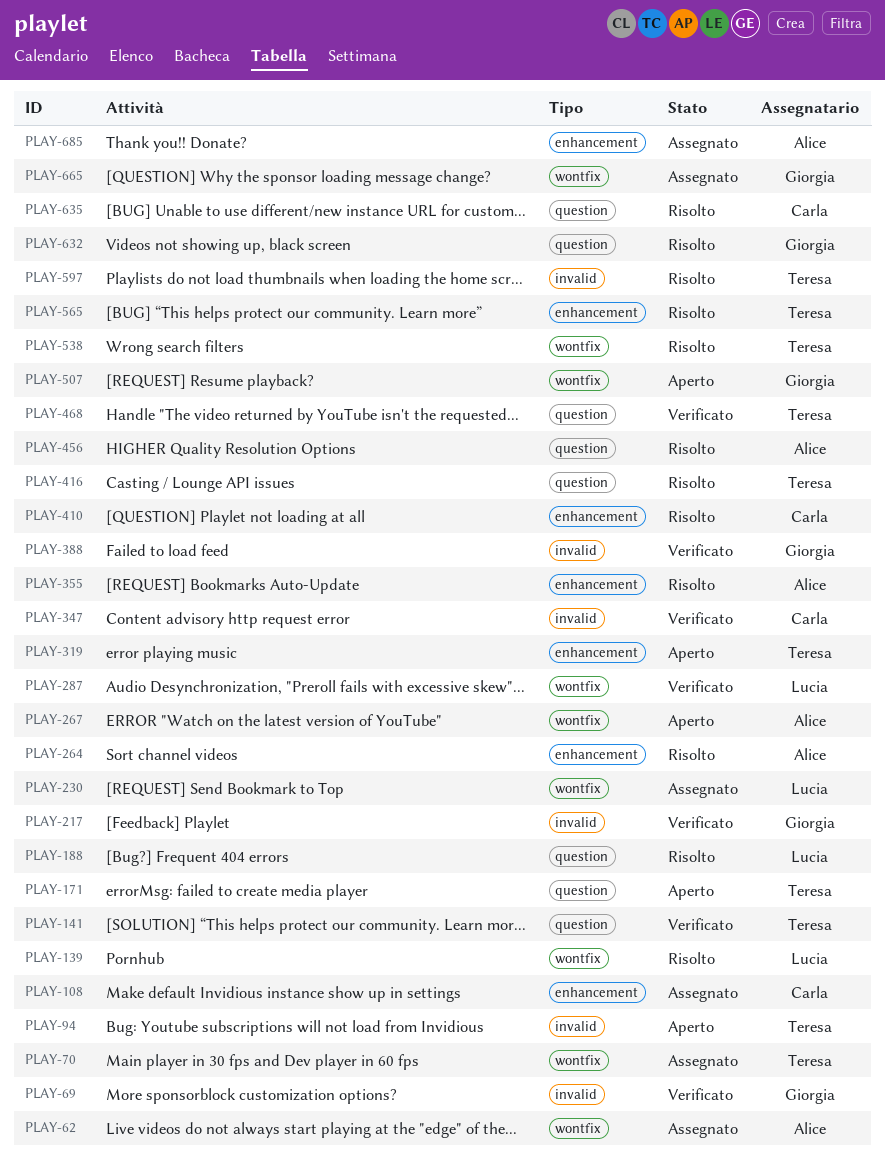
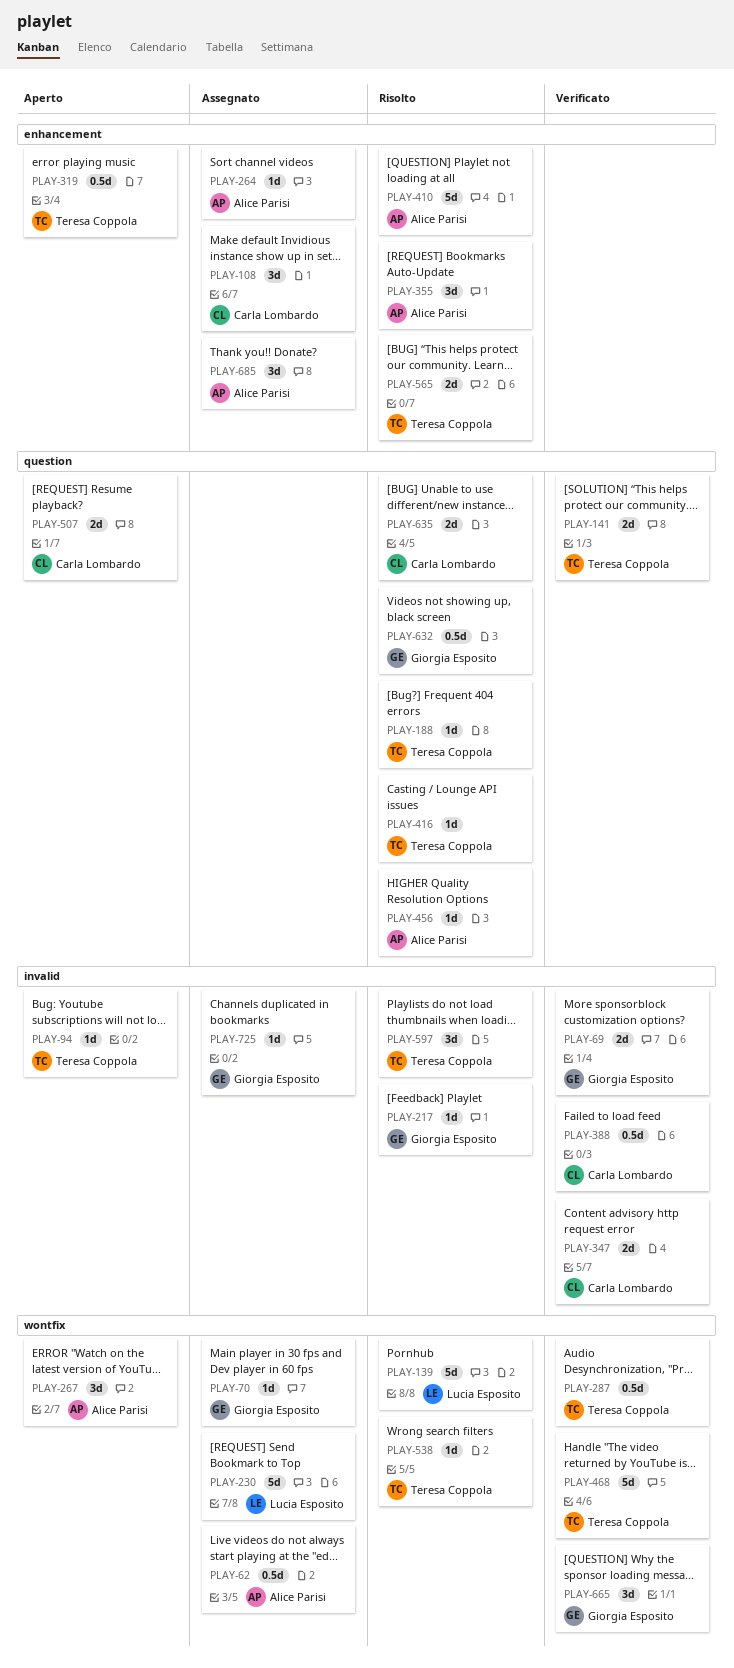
PLAY-70, owner: Teresa Coppola -> Giorgia Esposito
PLAY-171: present -> none
PLAY-188, owner: Lucia Esposito -> Teresa Coppola
PLAY-217, status: Verificato -> Risolto
PLAY-264, status: Risolto -> Assegnato
PLAY-287, owner: Lucia Esposito -> Teresa Coppola
PLAY-388, owner: Giorgia Esposito -> Carla Lombardo
PLAY-410, owner: Carla Lombardo -> Alice Parisi
PLAY-468, label: question -> wontfix
PLAY-507, owner: Giorgia Esposito -> Carla Lombardo
PLAY-507, label: wontfix -> question
PLAY-665, status: Assegnato -> Verificato
PLAY-725: none -> present

